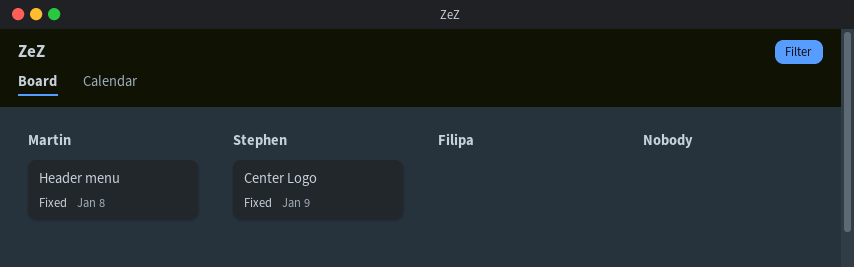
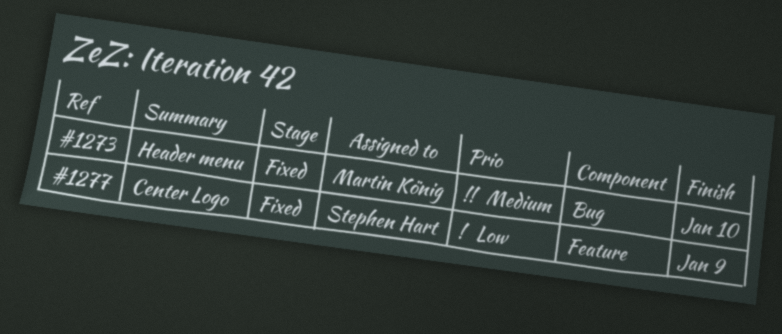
Header menu, due: Jan 8 -> Jan 10

